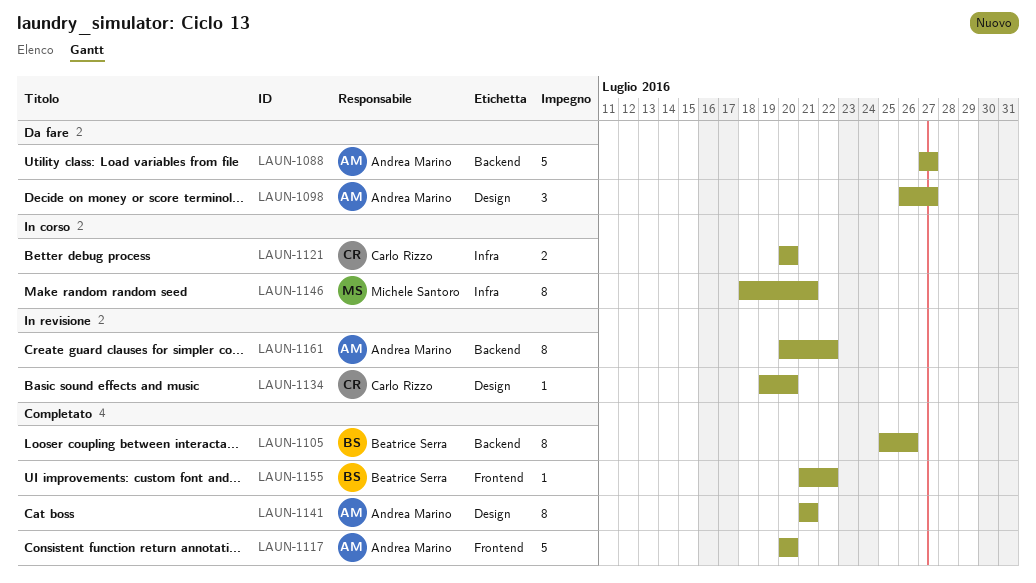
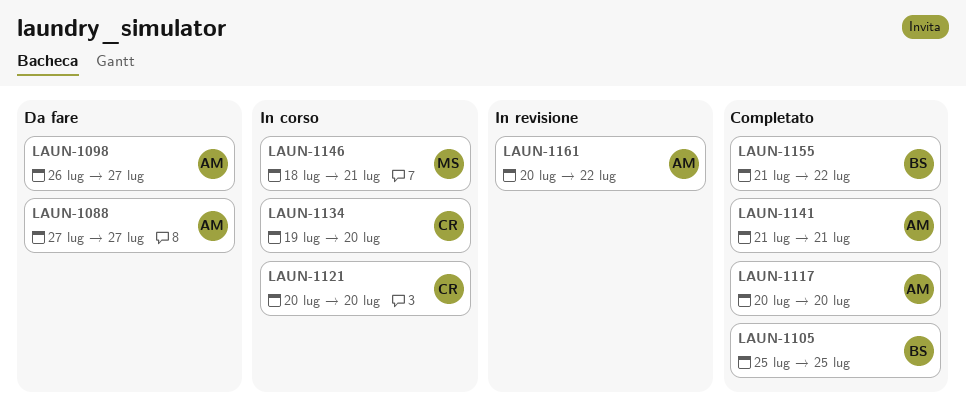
LAUN-1105, due: Jul 26 -> Jul 25
LAUN-1134, status: In revisione -> In corso

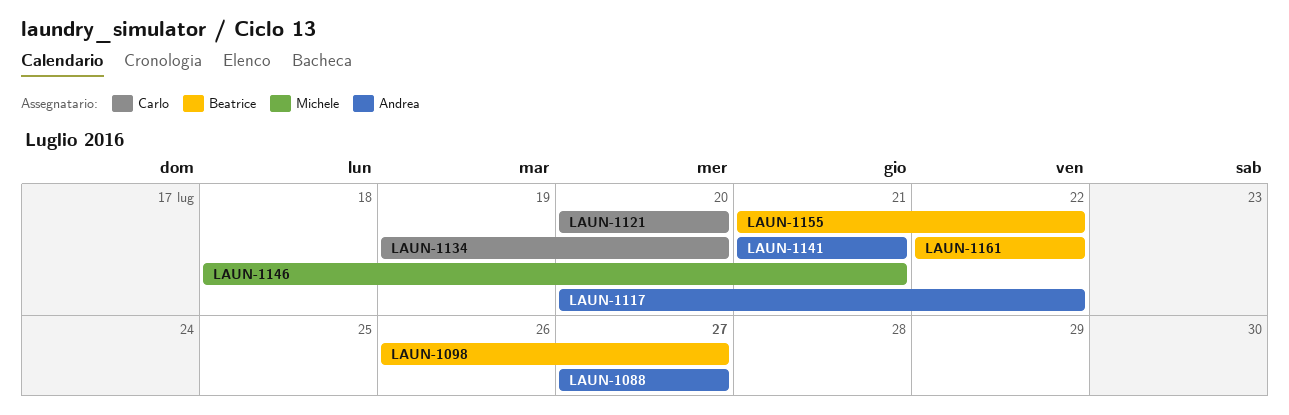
LAUN-1098, owner: Andrea -> Beatrice
LAUN-1105: present -> none
LAUN-1117, due: Jul 20 -> Jul 22
LAUN-1161, owner: Andrea -> Beatrice
LAUN-1161, start: Jul 20 -> Jul 22

